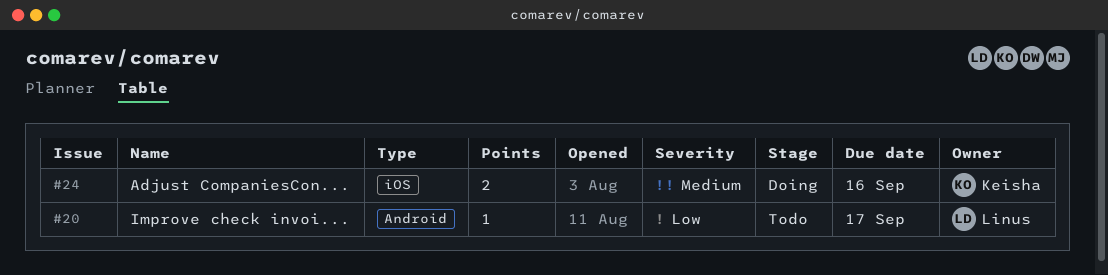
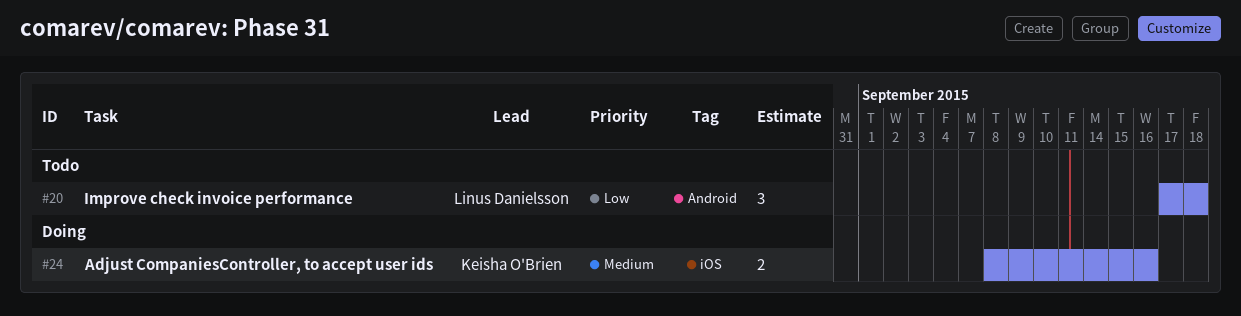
#20, estimate: 1 -> 3
#20, due: Sep 17 -> Sep 18

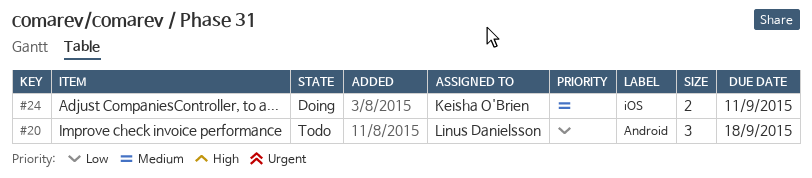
#24, due: Sep 16 -> Sep 11

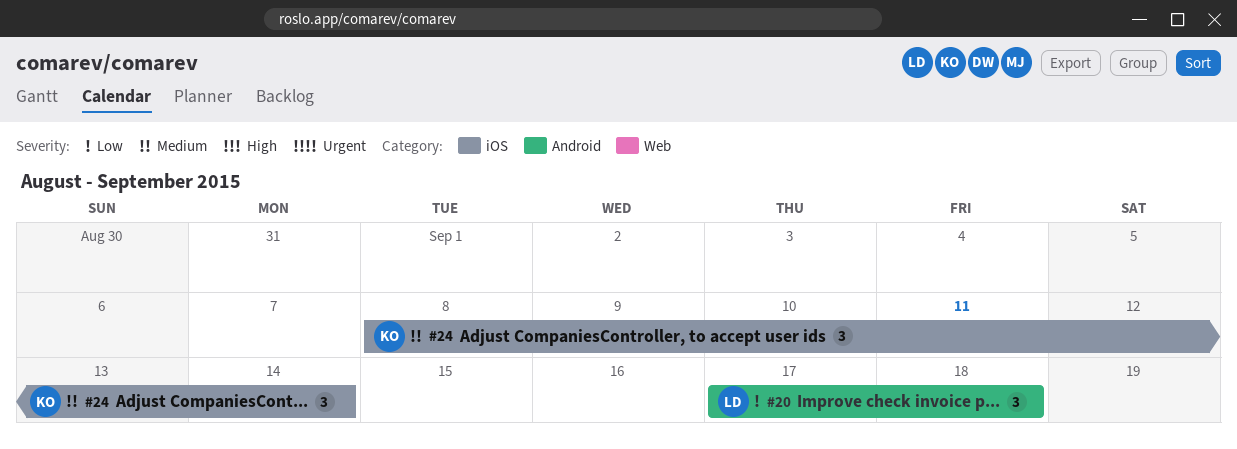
#24, estimate: 2 -> 3
#24, due: Sep 11 -> Sep 14

